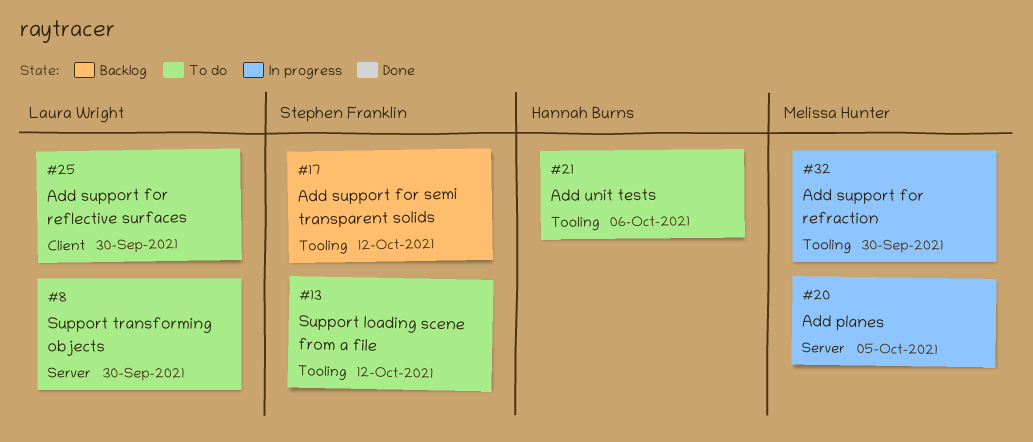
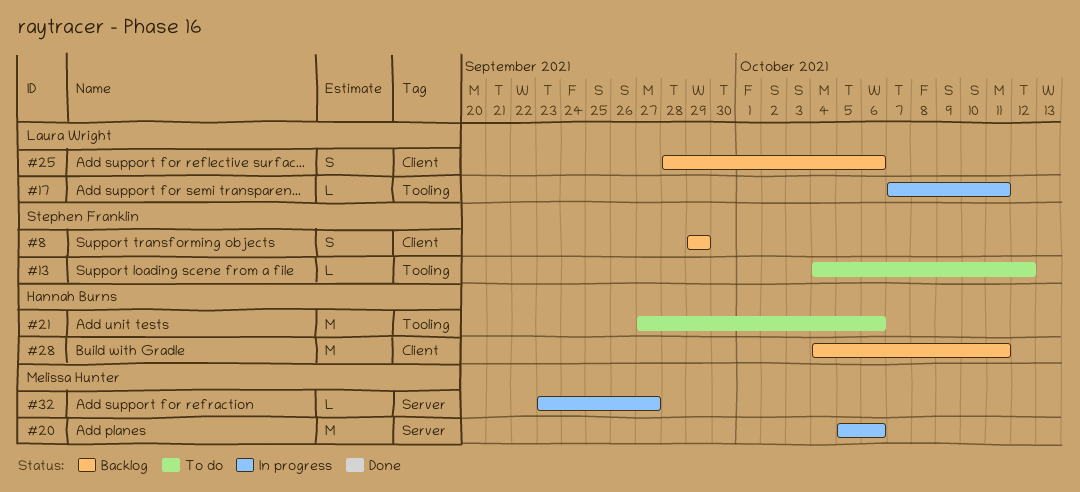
#8, status: To do -> Backlog
#8, owner: Laura Wright -> Stephen Franklin
#8, label: Server -> Client
#8, due: Sep 30 -> Sep 29
#17, status: Backlog -> In progress
#17, owner: Stephen Franklin -> Laura Wright
#17, due: Oct 12 -> Oct 11
#20, due: Oct 5 -> Oct 6
#25, status: To do -> Backlog
#25, due: Sep 30 -> Oct 6
#28: none -> present
#32, label: Tooling -> Server
#32, due: Sep 30 -> Sep 27

